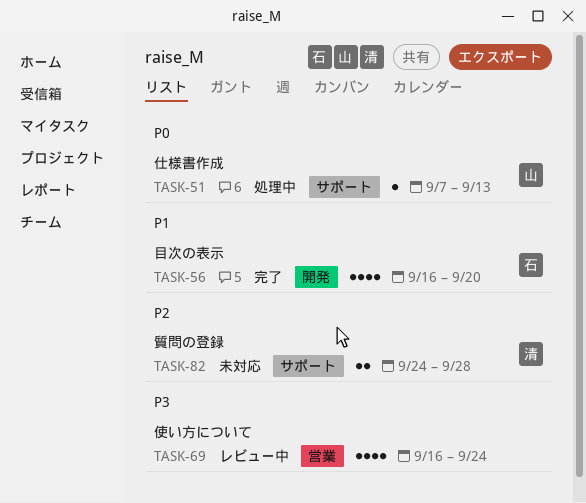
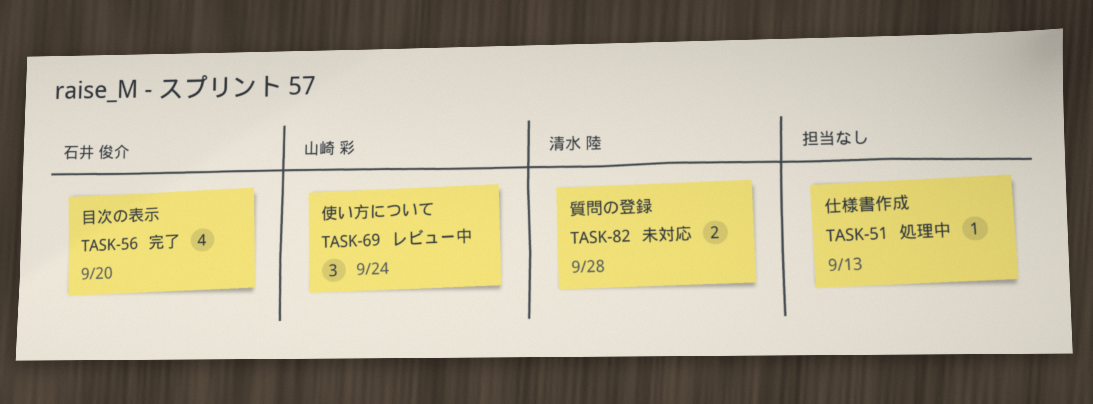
TASK-51, owner: 山崎 彩 -> none
TASK-69, owner: none -> 山崎 彩
TASK-69, estimate: 4 -> 3

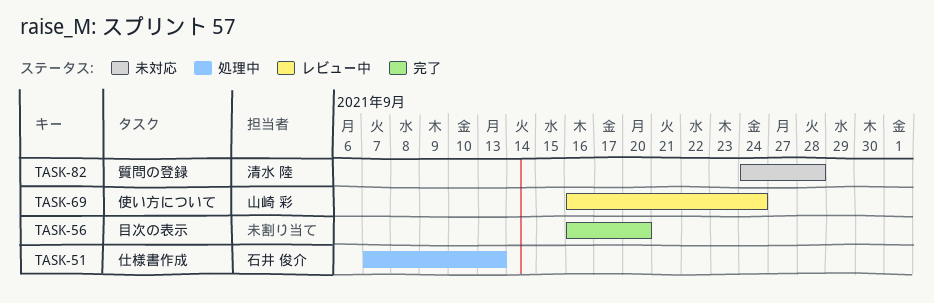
TASK-51, owner: none -> 石井 俊介
TASK-56, owner: 石井 俊介 -> none

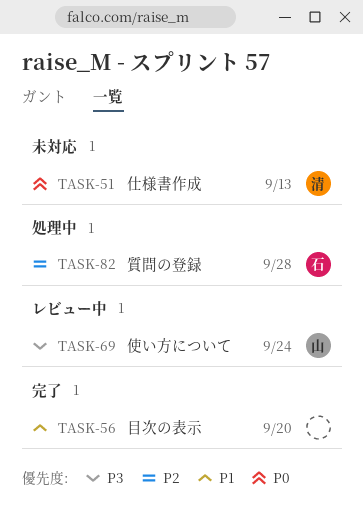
TASK-51, status: 処理中 -> 未対応
TASK-51, owner: 石井 俊介 -> 清水 陸
TASK-82, status: 未対応 -> 処理中
TASK-82, owner: 清水 陸 -> 石井 俊介

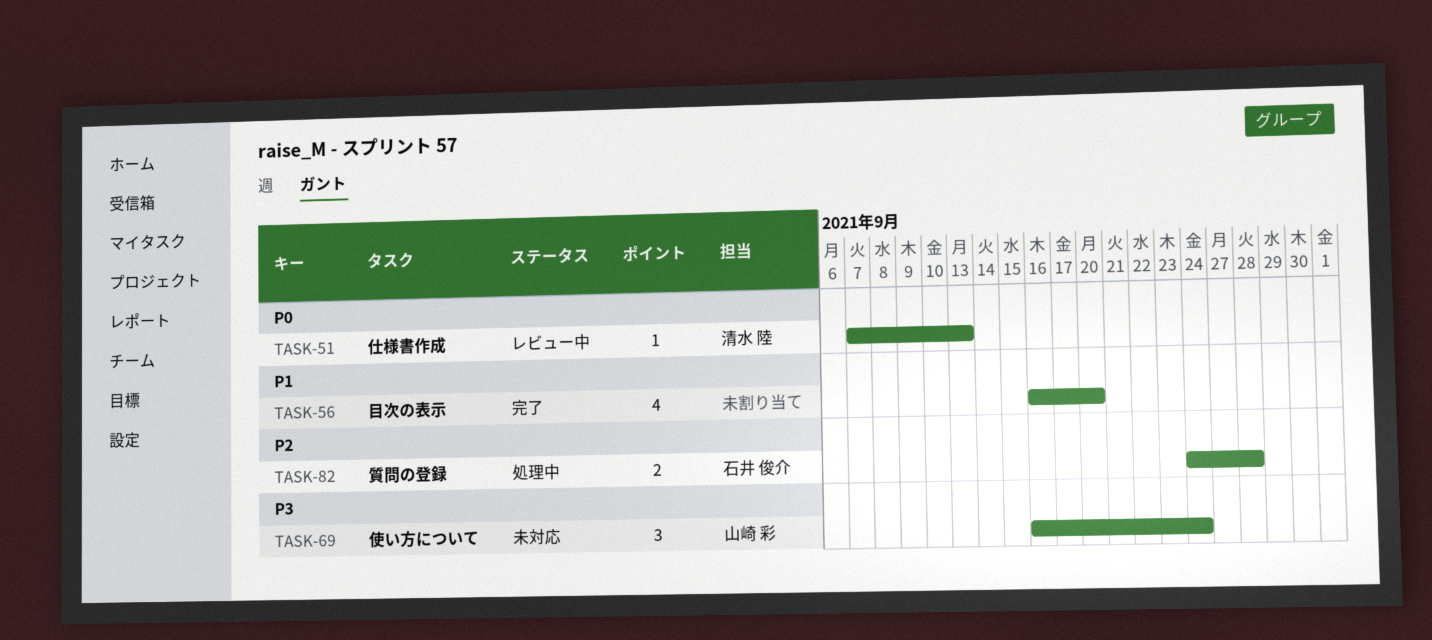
TASK-51, status: 未対応 -> レビュー中
TASK-69, status: レビュー中 -> 未対応

